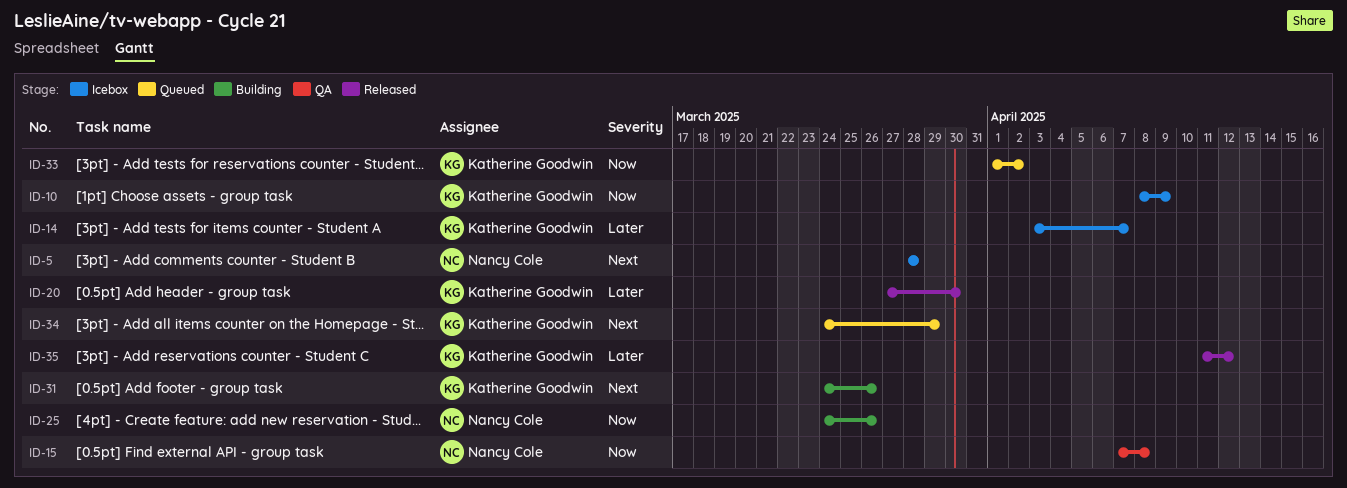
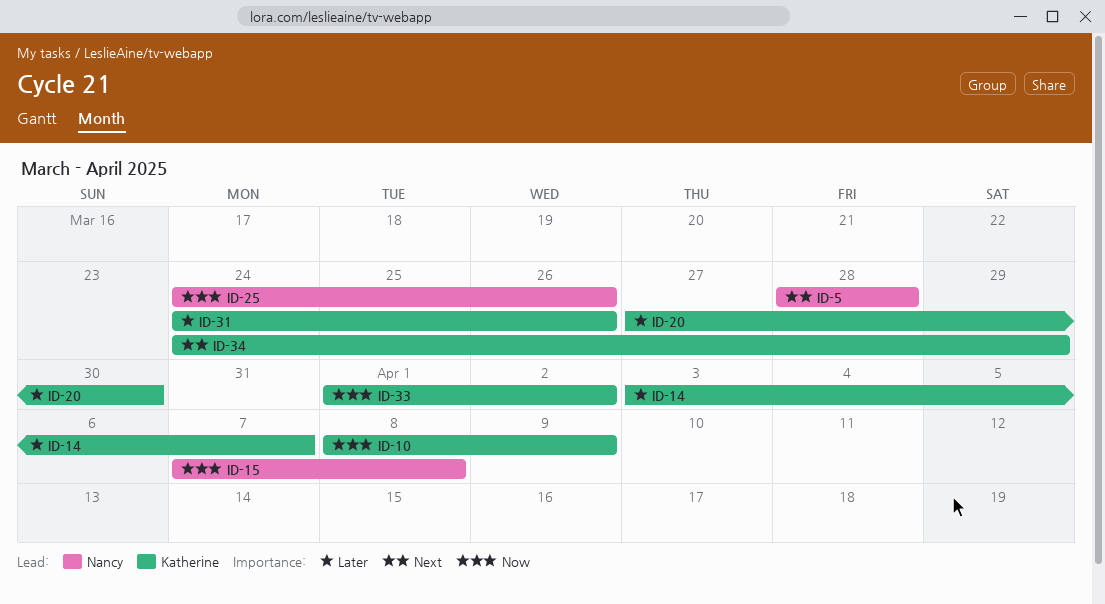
ID-31, priority: Next -> Later
ID-35: present -> none

